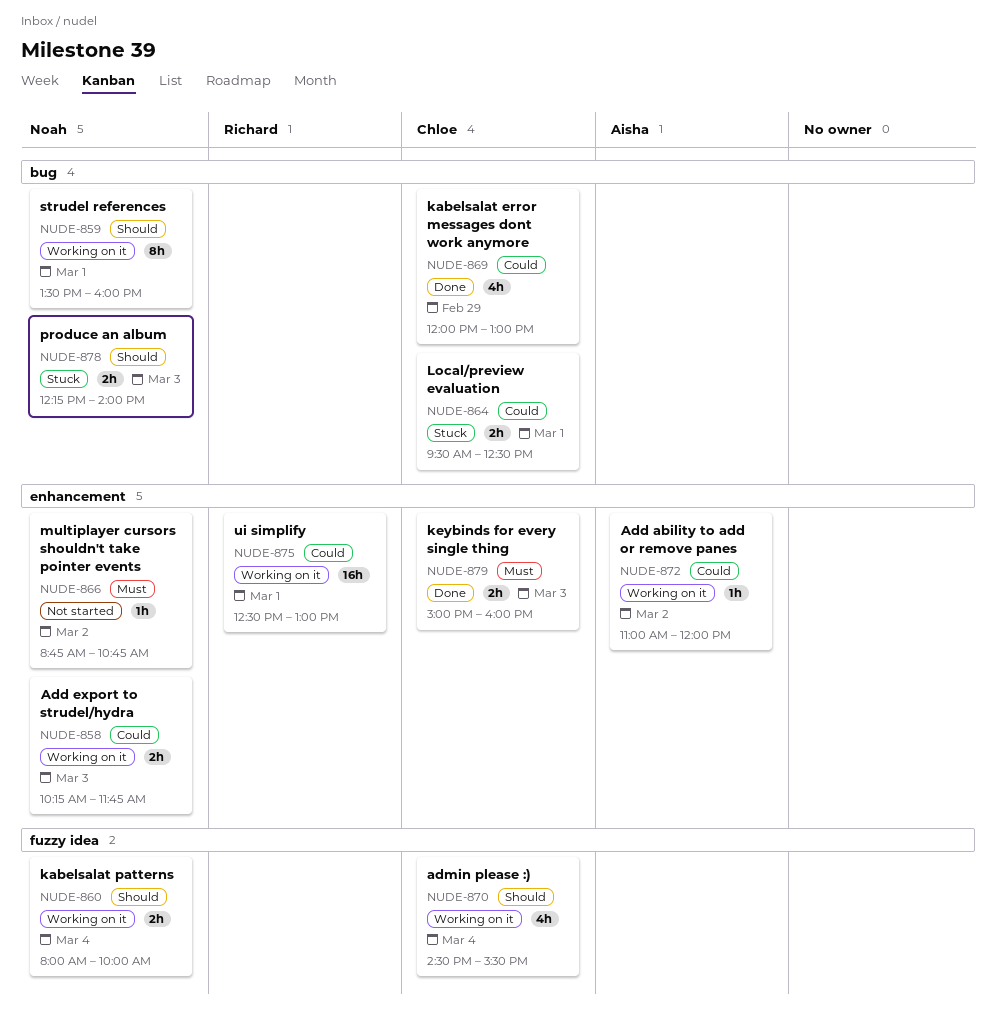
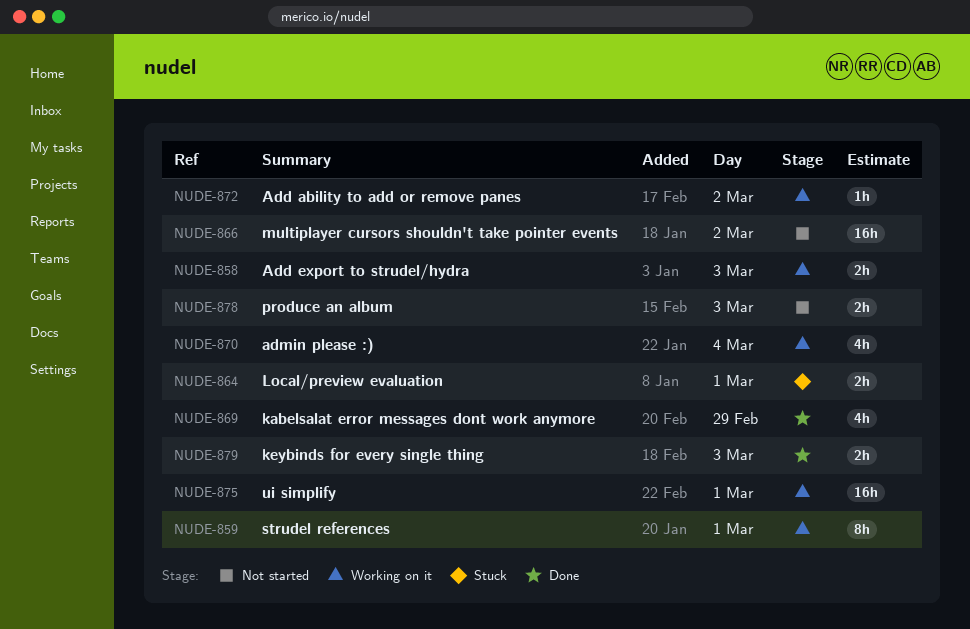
NUDE-860: present -> none
NUDE-866, estimate: 1h -> 16h
NUDE-878, status: Stuck -> Not started

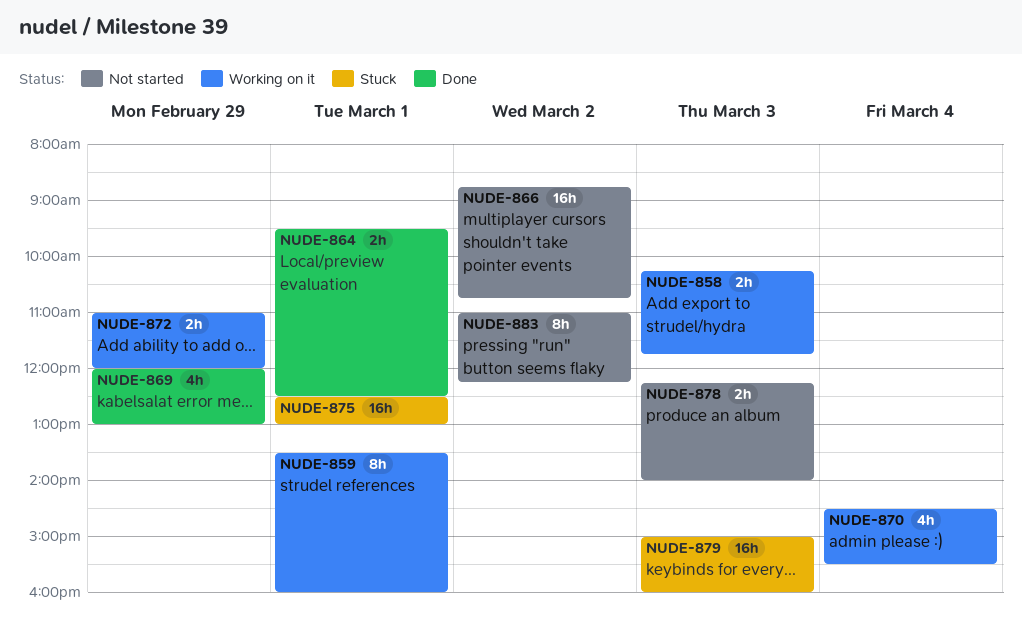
NUDE-864, status: Stuck -> Done
NUDE-872, estimate: 1h -> 2h
NUDE-872, day: Mar 2 -> Feb 29
NUDE-875, status: Working on it -> Stuck
NUDE-879, status: Done -> Stuck
NUDE-879, estimate: 2h -> 16h
NUDE-883: none -> present

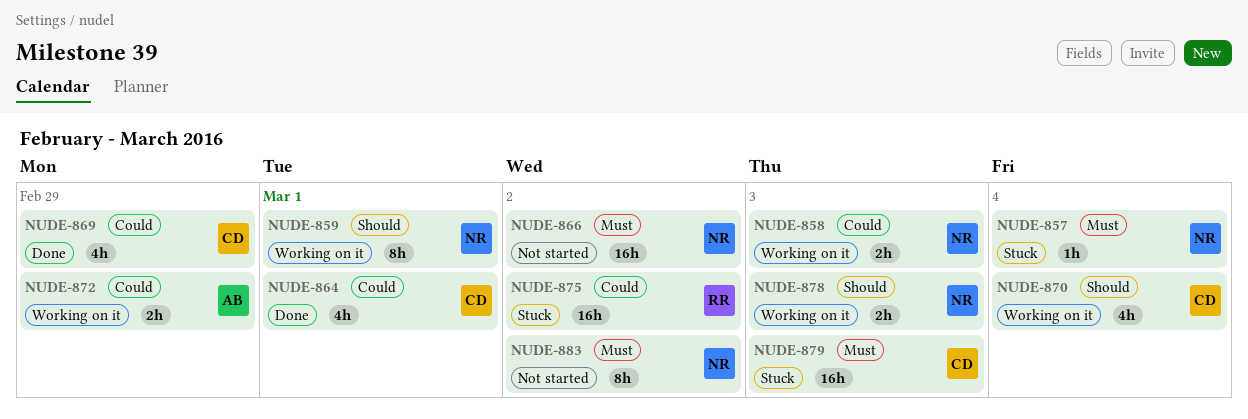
NUDE-857: none -> present
NUDE-864, estimate: 2h -> 4h
NUDE-875, day: Mar 1 -> Mar 2
NUDE-878, status: Not started -> Working on it

